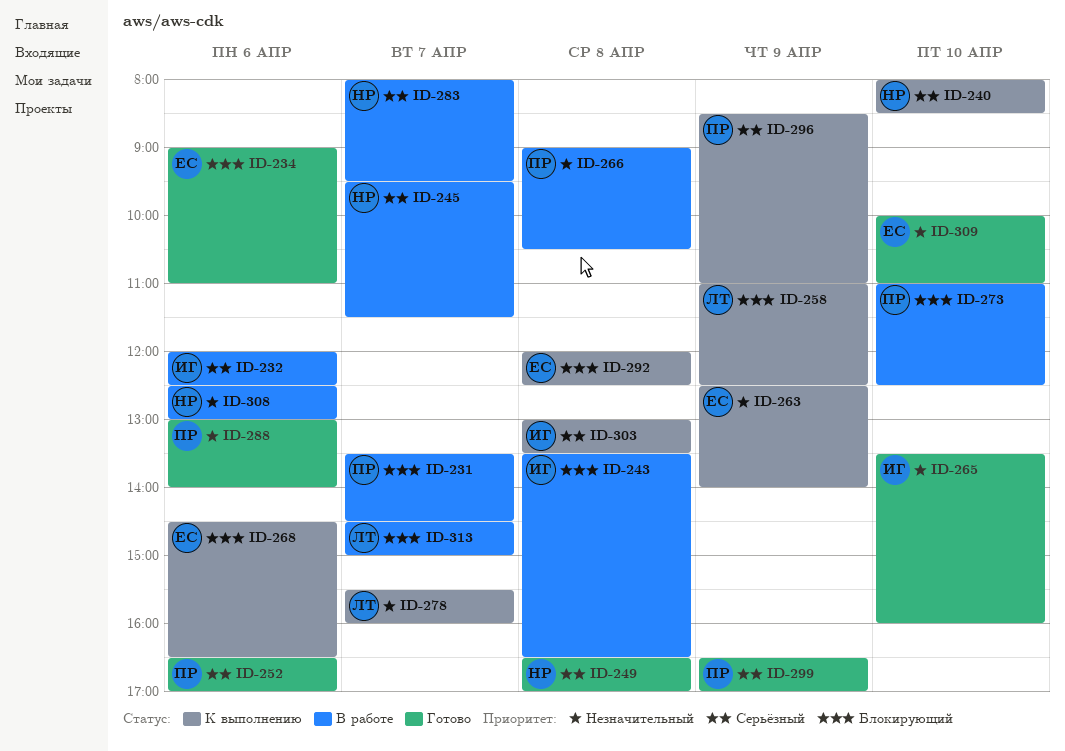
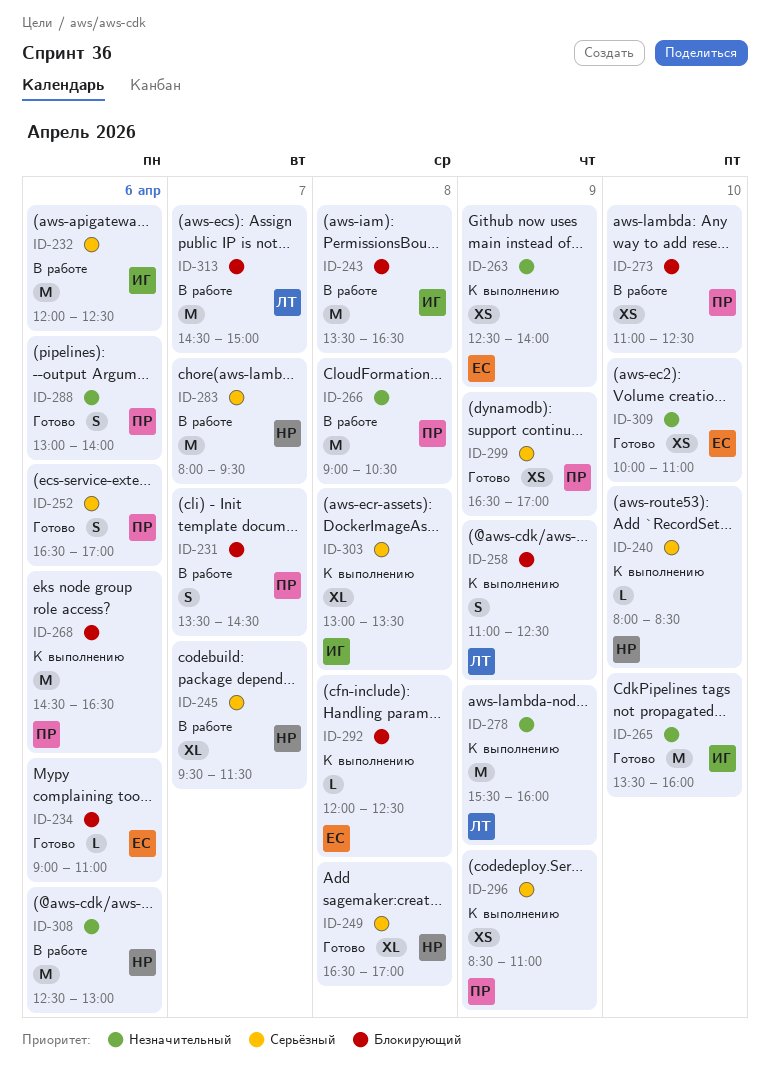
ID-268, owner: ЕС -> ПР
ID-278, day: Apr 7 -> Apr 9

